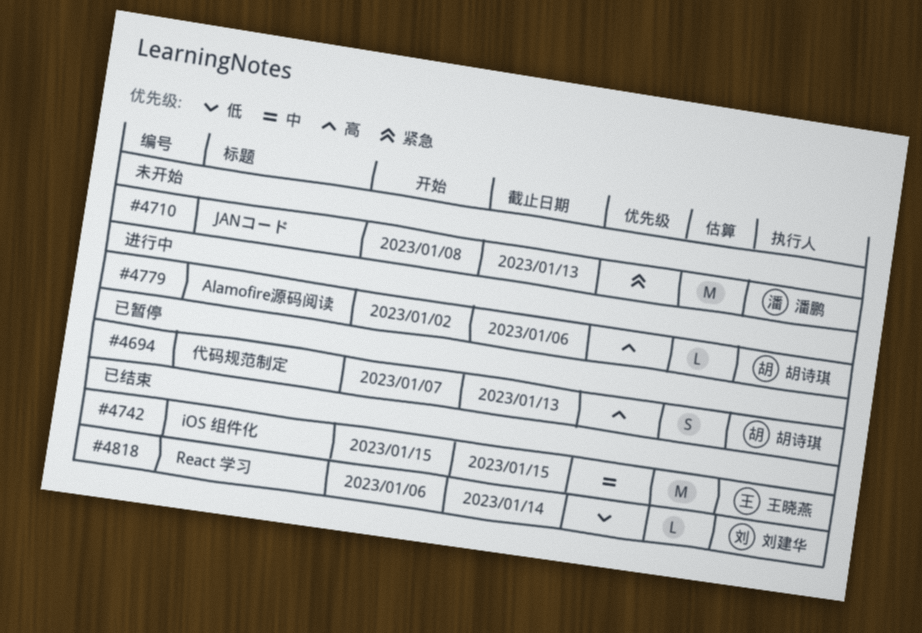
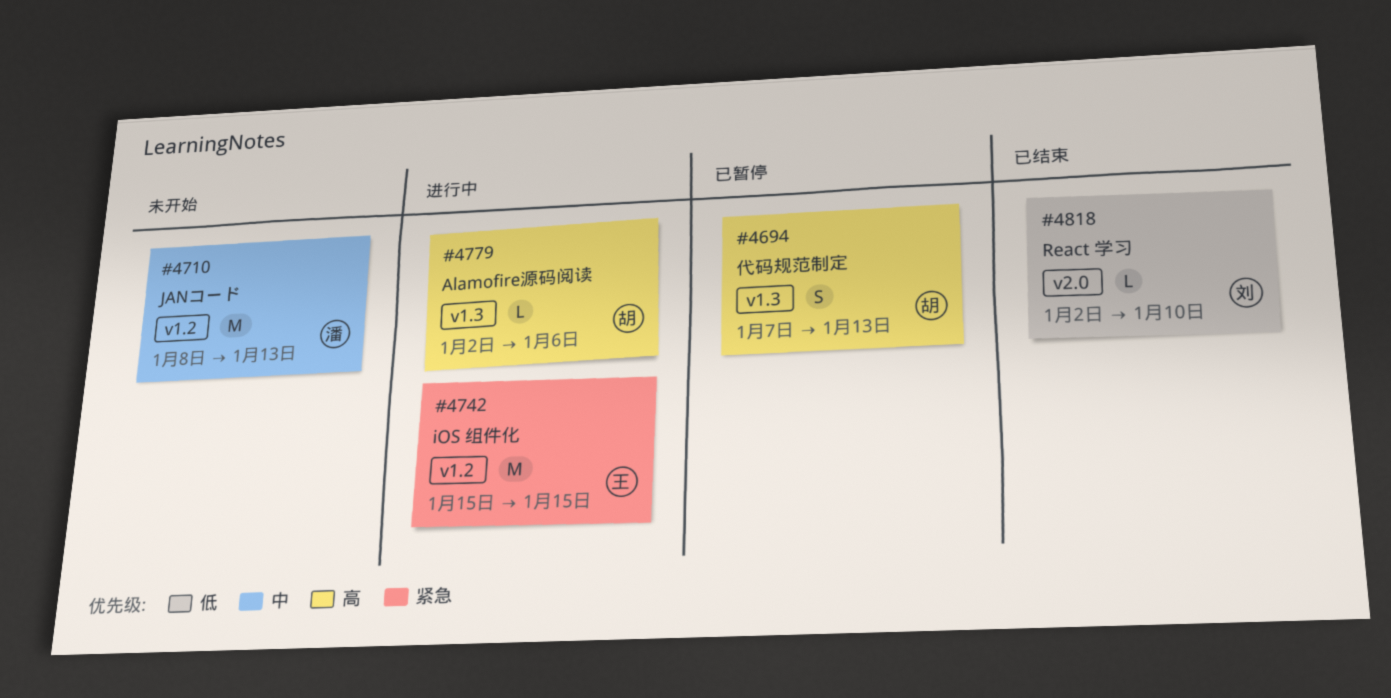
#4710, priority: 紧急 -> 中
#4742, status: 已结束 -> 进行中
#4742, priority: 中 -> 紧急
#4818, start: Jan 6 -> Jan 2
#4818, due: Jan 14 -> Jan 10

